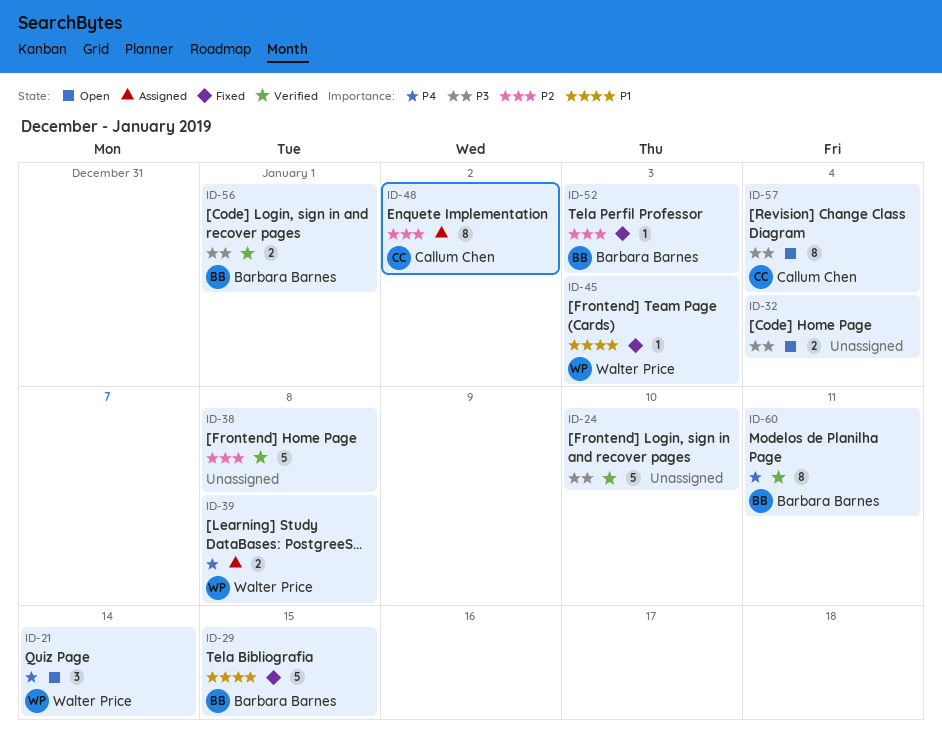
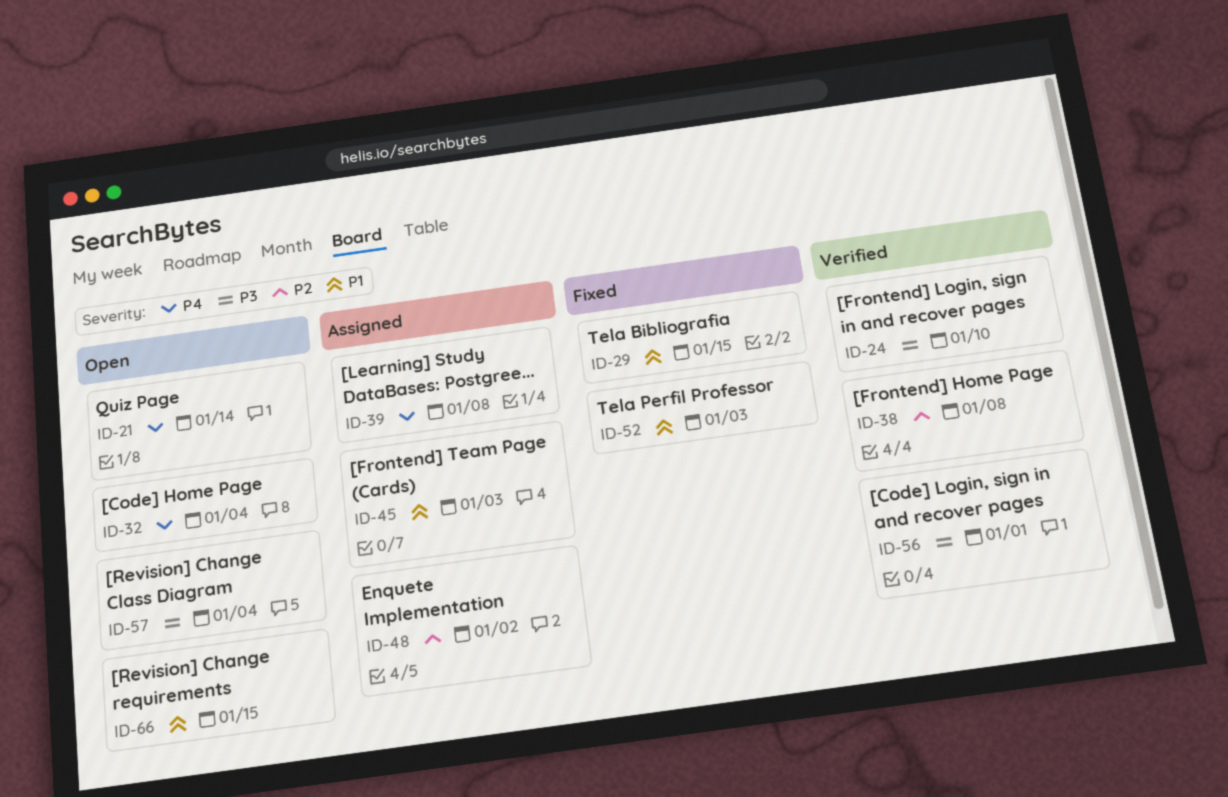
ID-32, priority: P3 -> P4
ID-45, status: Fixed -> Assigned
ID-52, priority: P2 -> P1
ID-60: present -> none
ID-66: none -> present

